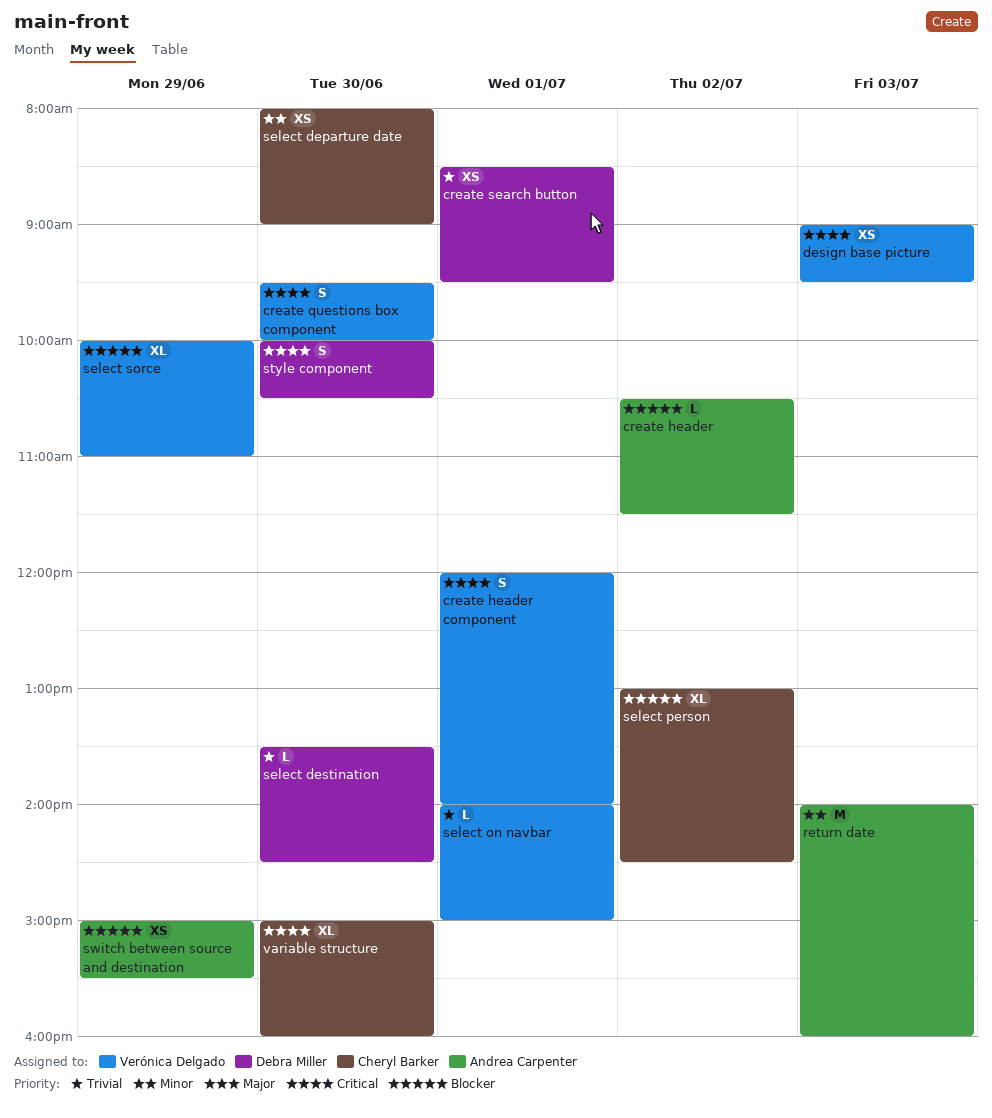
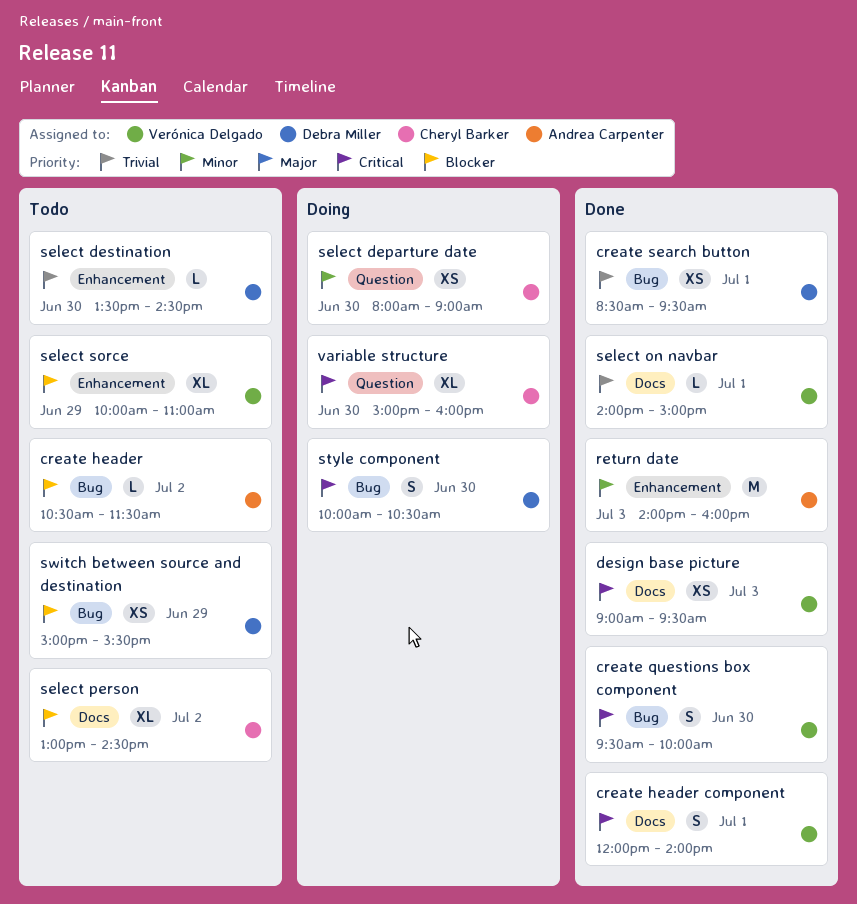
switch between source and destination, owner: Andrea Carpenter -> Debra Miller

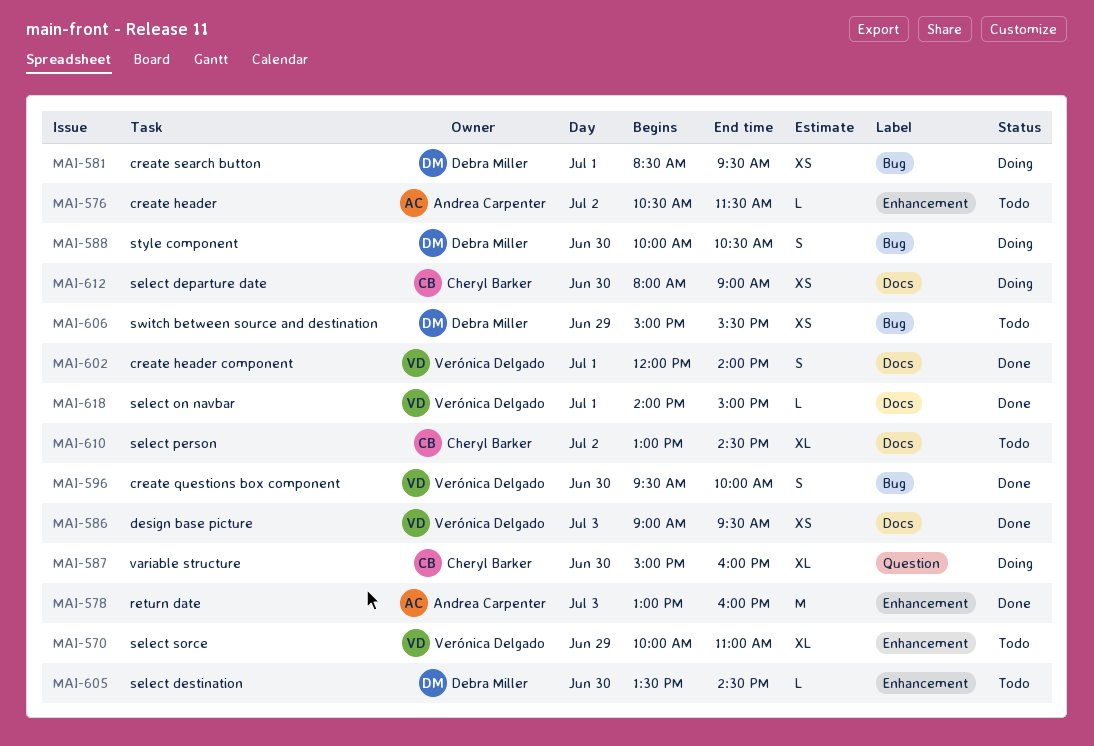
create header, label: Bug -> Enhancement
create search button, status: Done -> Doing
return date, begins: 14:00 -> 13:00
select departure date, label: Question -> Docs

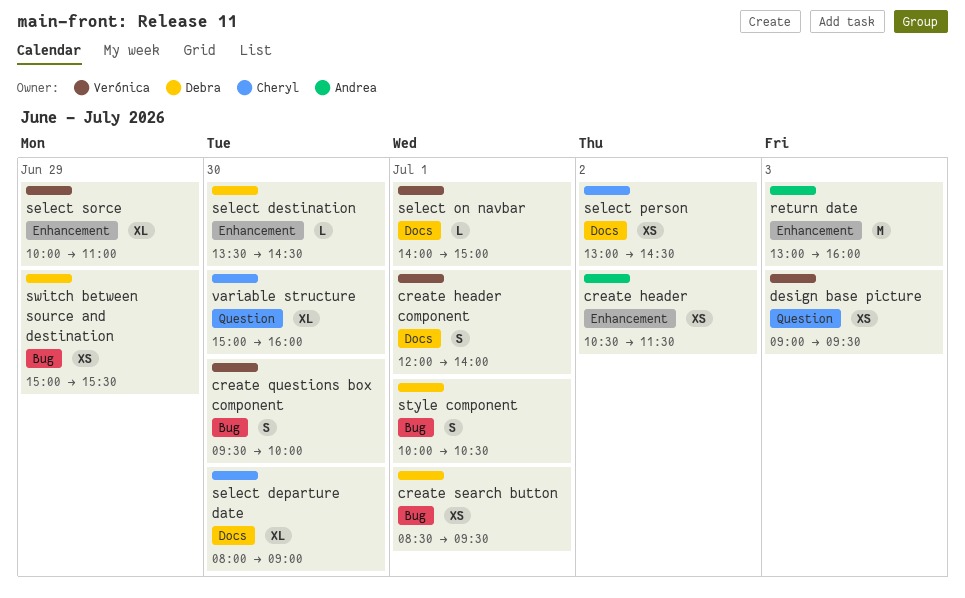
create header, estimate: L -> XS
design base picture, label: Docs -> Question
select departure date, estimate: XS -> XL
select person, estimate: XL -> XS
style component, day: Jun 30 -> Jul 1

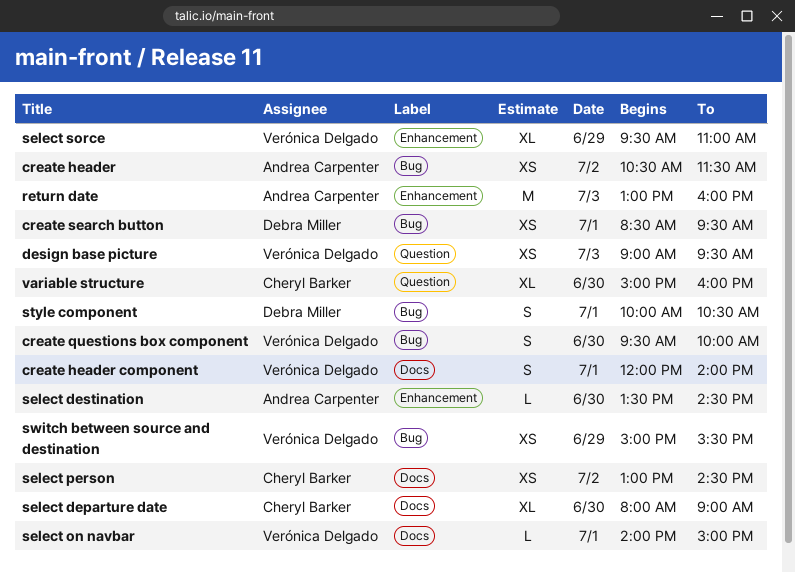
create header, label: Enhancement -> Bug
select destination, owner: Debra Miller -> Andrea Carpenter
select sorce, begins: 10:00 -> 09:30
switch between source and destination, owner: Debra Miller -> Verónica Delgado

